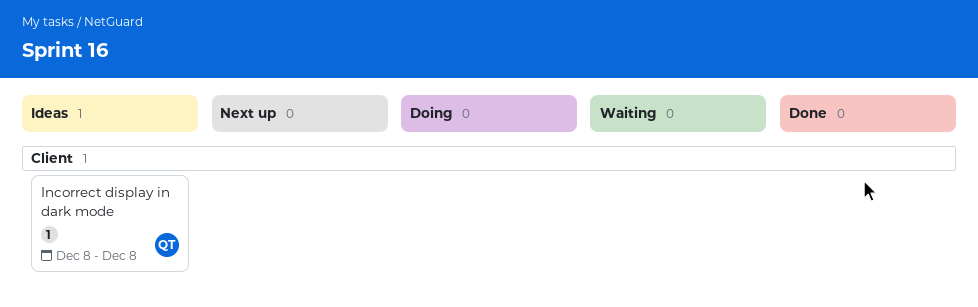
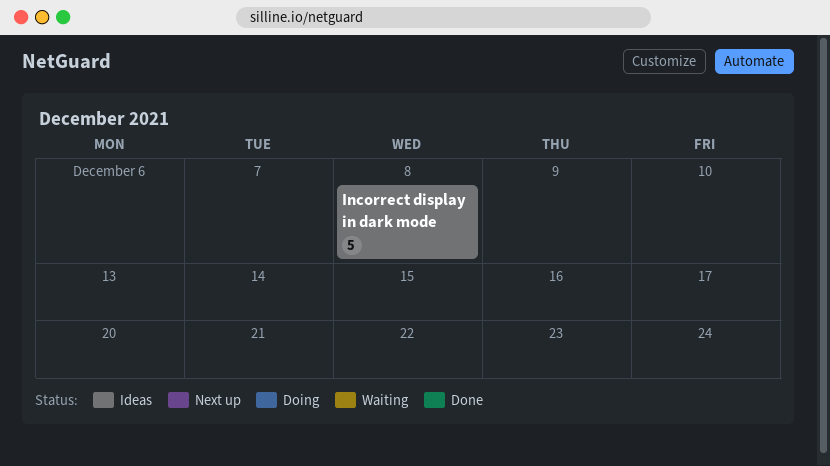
Incorrect display in dark mode, estimate: 1 -> 5

